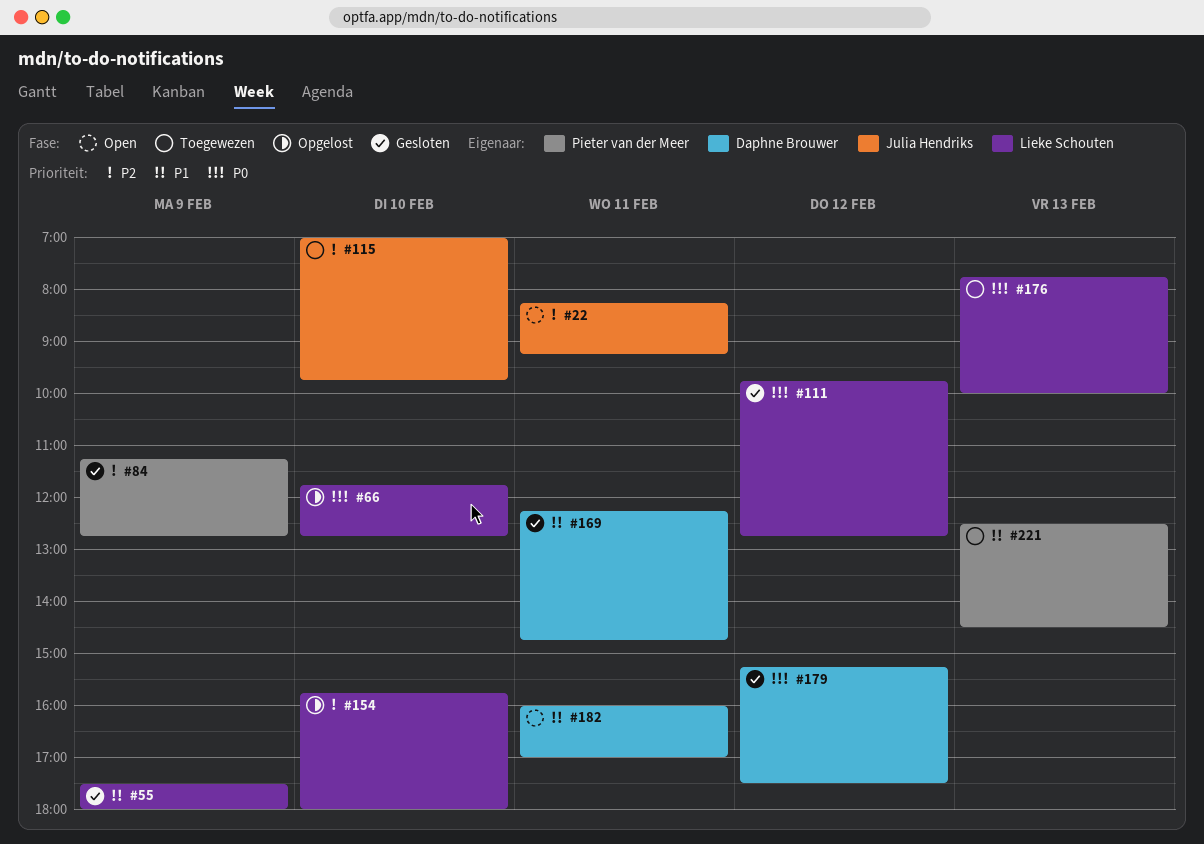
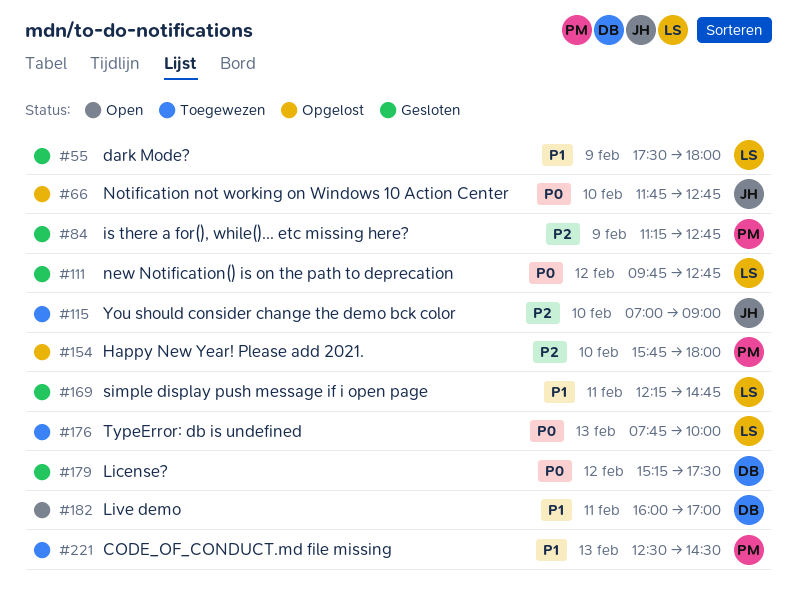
#22: present -> none
#66, owner: Lieke Schouten -> Julia Hendriks
#115, ends: 09:45 -> 09:00
#154, owner: Lieke Schouten -> Pieter van der Meer
#169, owner: Daphne Brouwer -> Lieke Schouten

